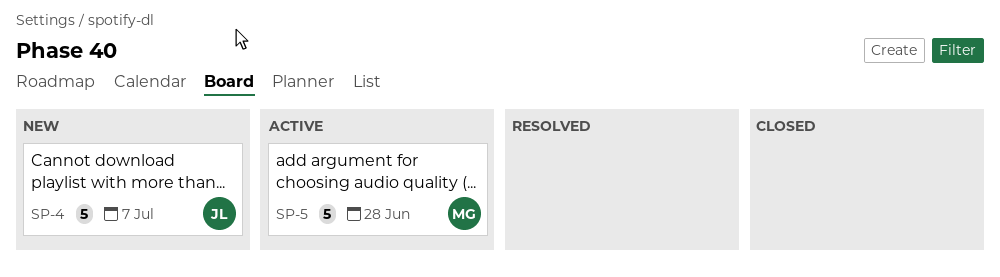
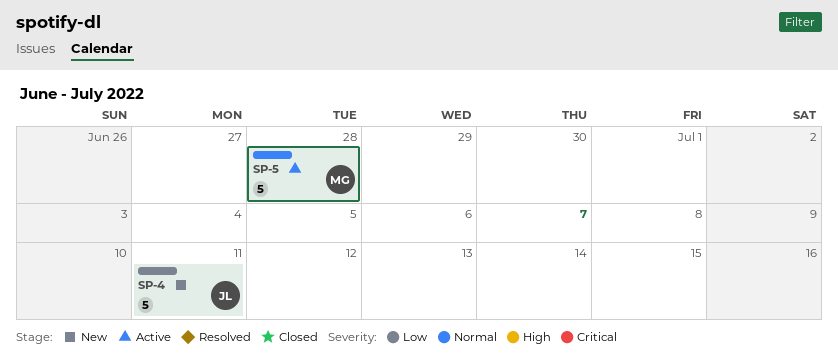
SP-4, due: Jul 7 -> Jul 11

